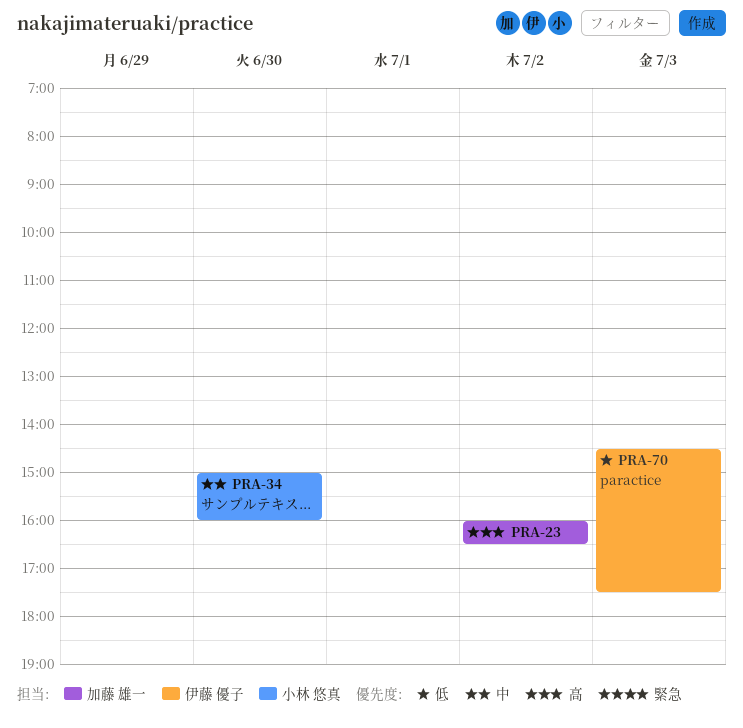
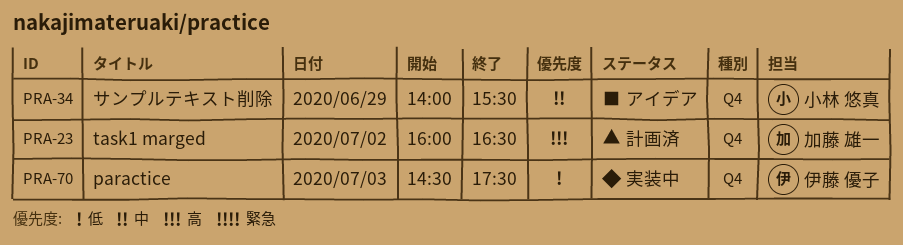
PRA-34, day: Jun 30 -> Jun 29
PRA-34, begins: 15:00 -> 14:00
PRA-34, ends: 16:00 -> 15:30

